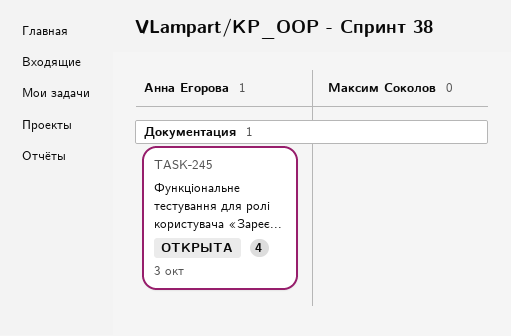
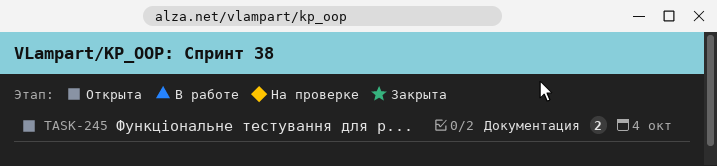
TASK-245, estimate: 4 -> 2
TASK-245, due: Oct 3 -> Oct 4

